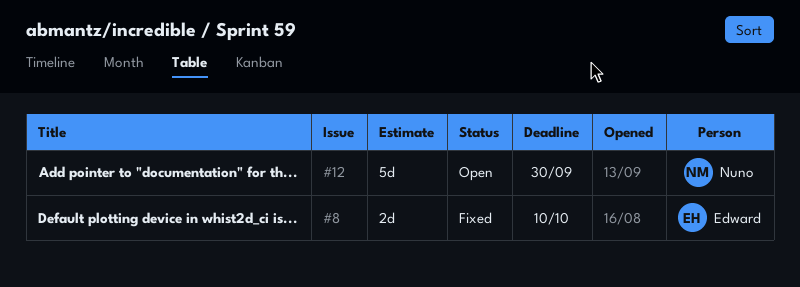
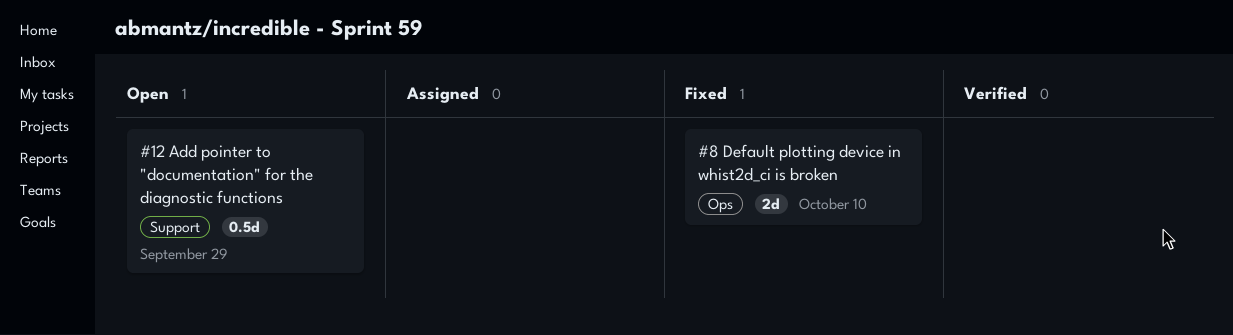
#12, estimate: 5d -> 0.5d
#12, due: Sep 30 -> Sep 29

